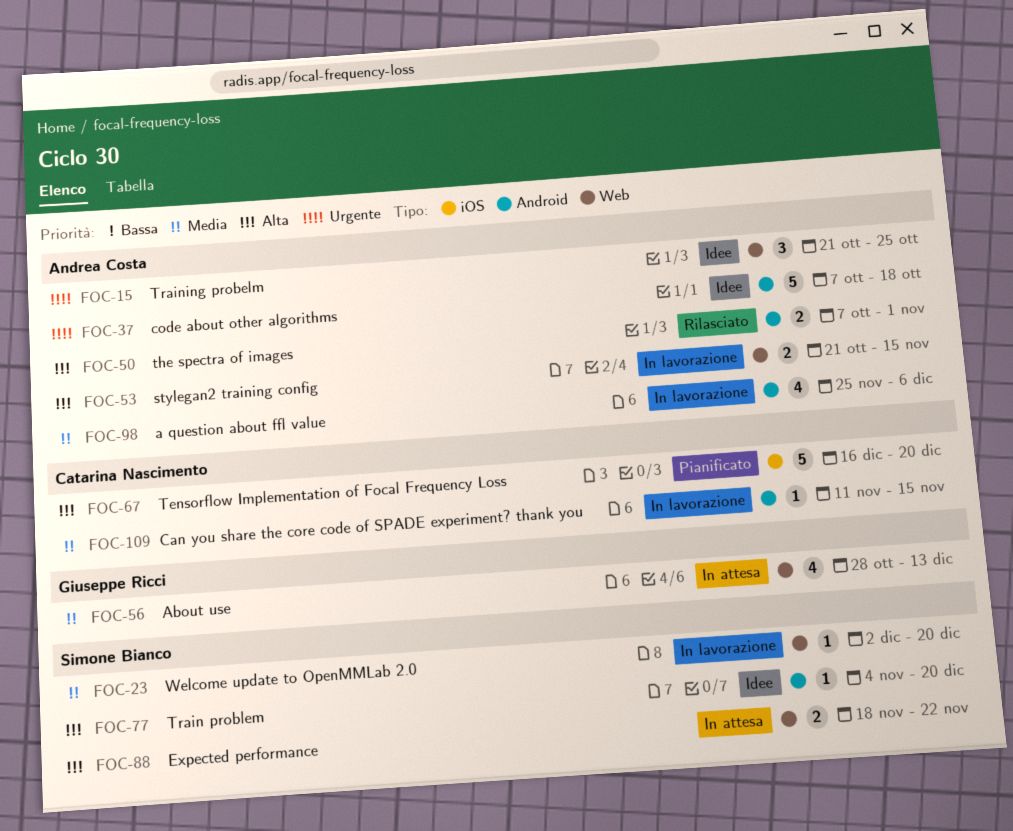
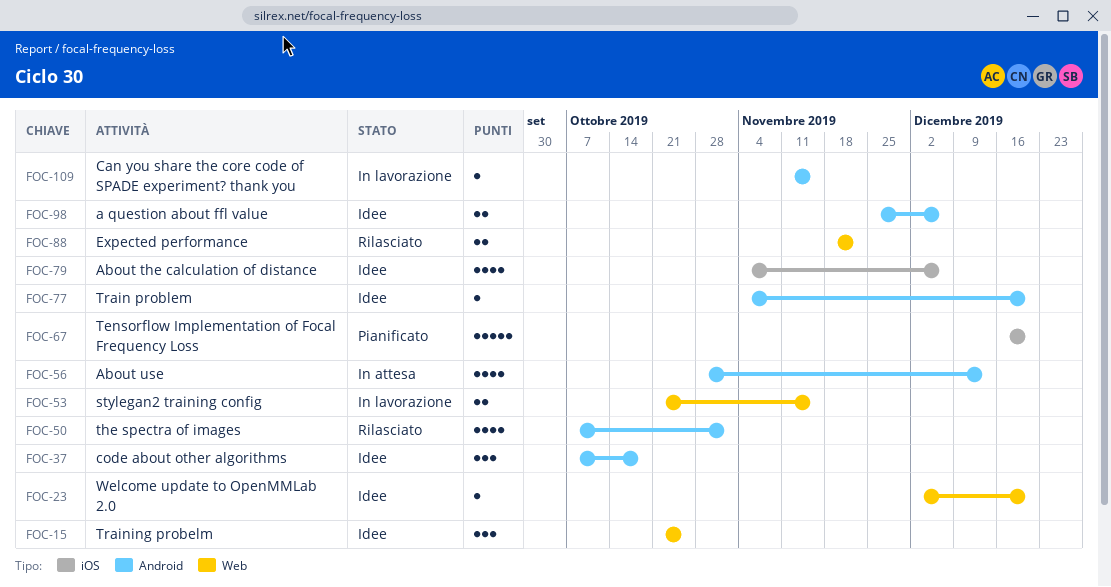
FOC-23, status: In lavorazione -> Idee
FOC-37, estimate: 5 -> 3
FOC-50, estimate: 2 -> 4
FOC-56, label: Web -> Android
FOC-79: none -> present
FOC-88, status: In attesa -> Rilasciato
FOC-98, status: In lavorazione -> Idee
FOC-98, estimate: 4 -> 2

